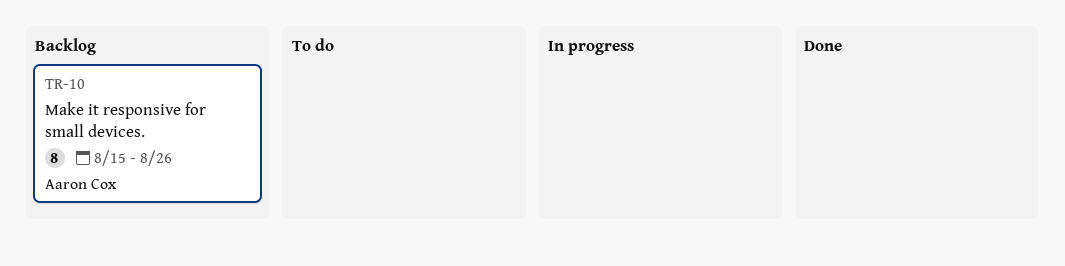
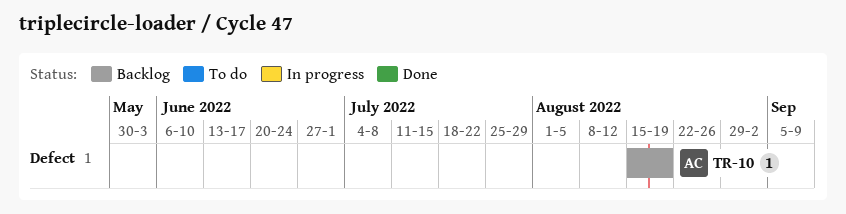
TR-10, estimate: 8 -> 1
TR-10, due: Aug 26 -> Aug 19

